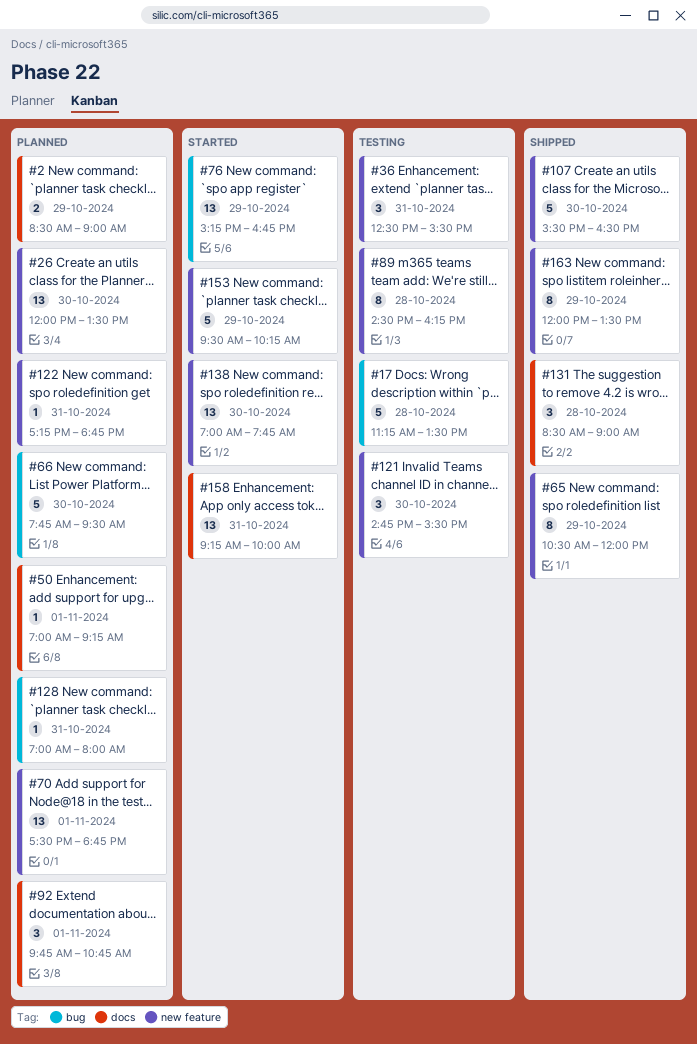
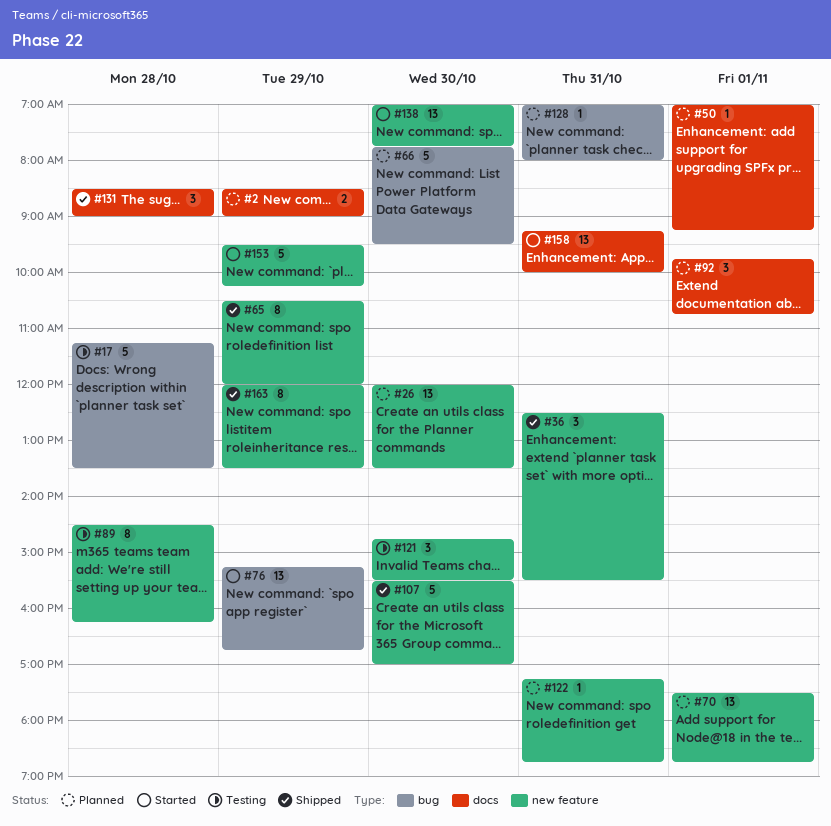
#36, status: Testing -> Shipped
#107, ends: 16:30 -> 17:00

